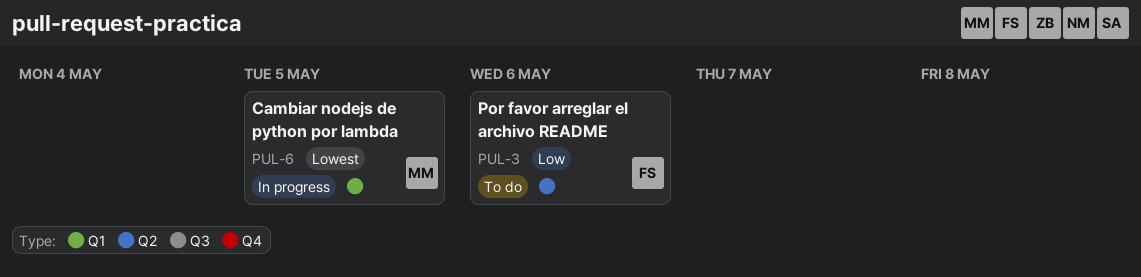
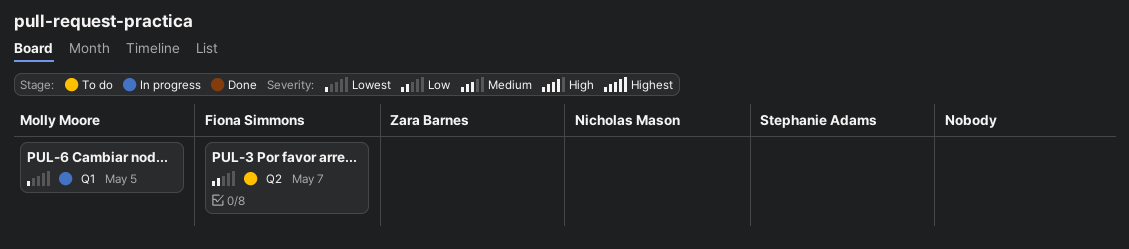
PUL-3, due: May 6 -> May 7

